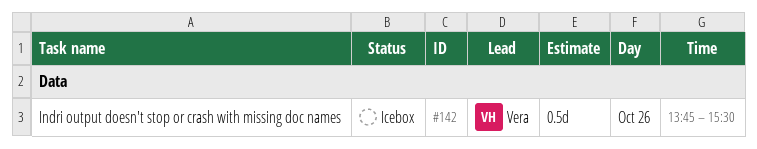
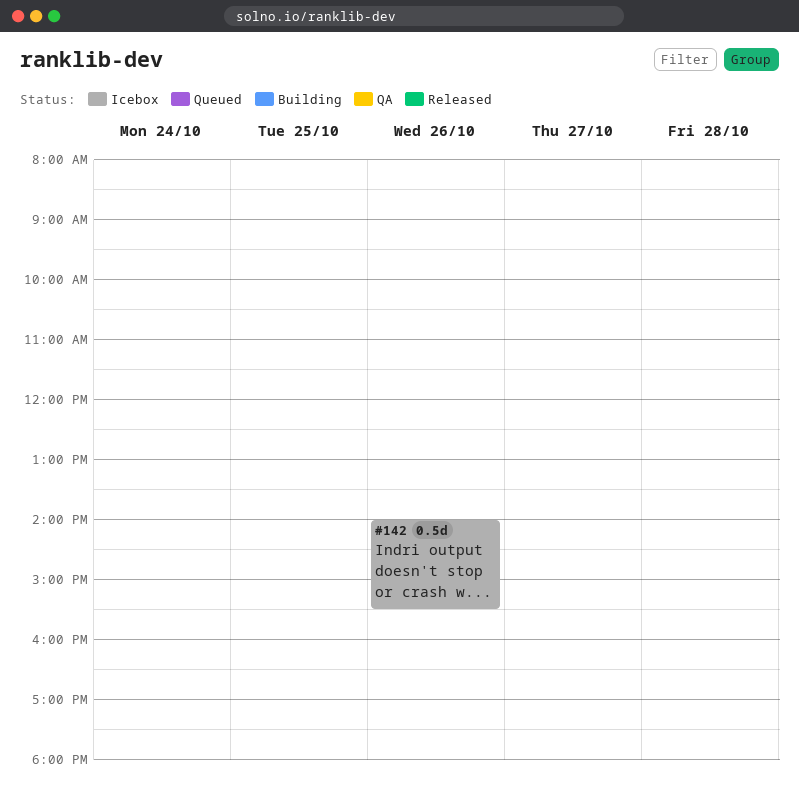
#142, begins: 13:45 -> 14:00

